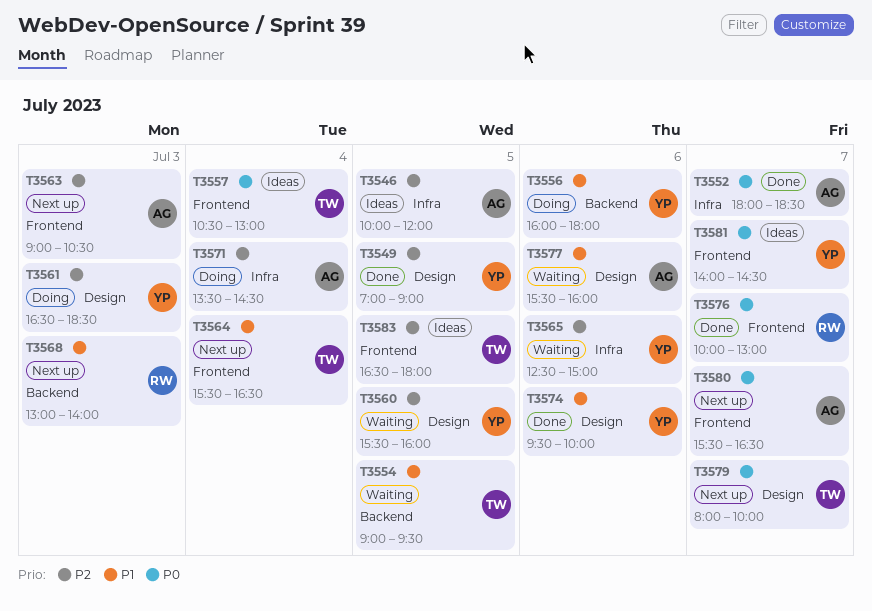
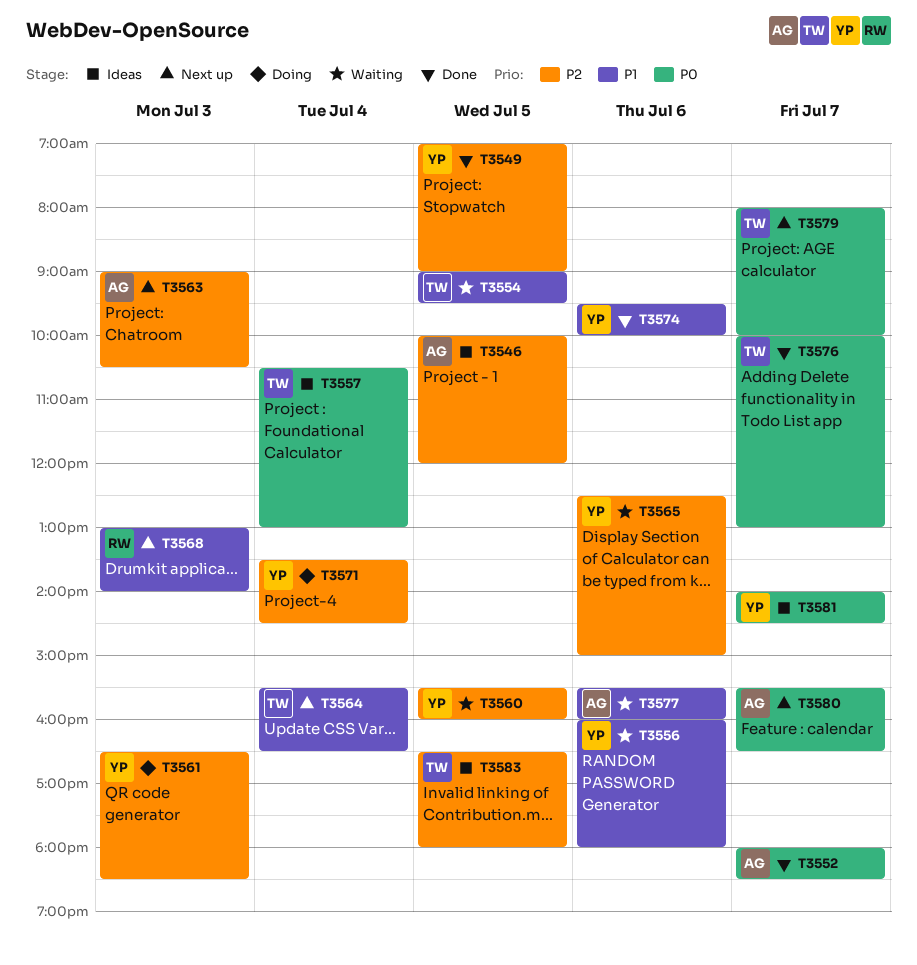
T3556, status: Doing -> Waiting
T3571, owner: AG -> YP
T3576, owner: RW -> TW

